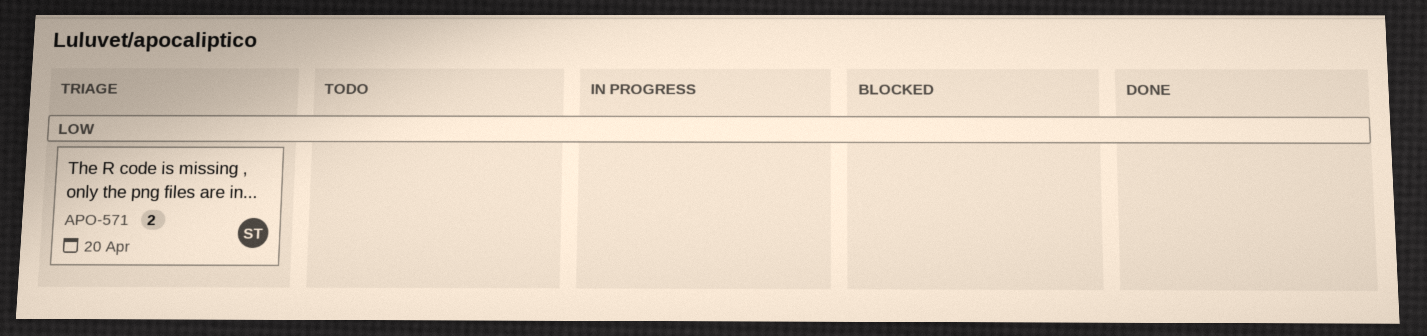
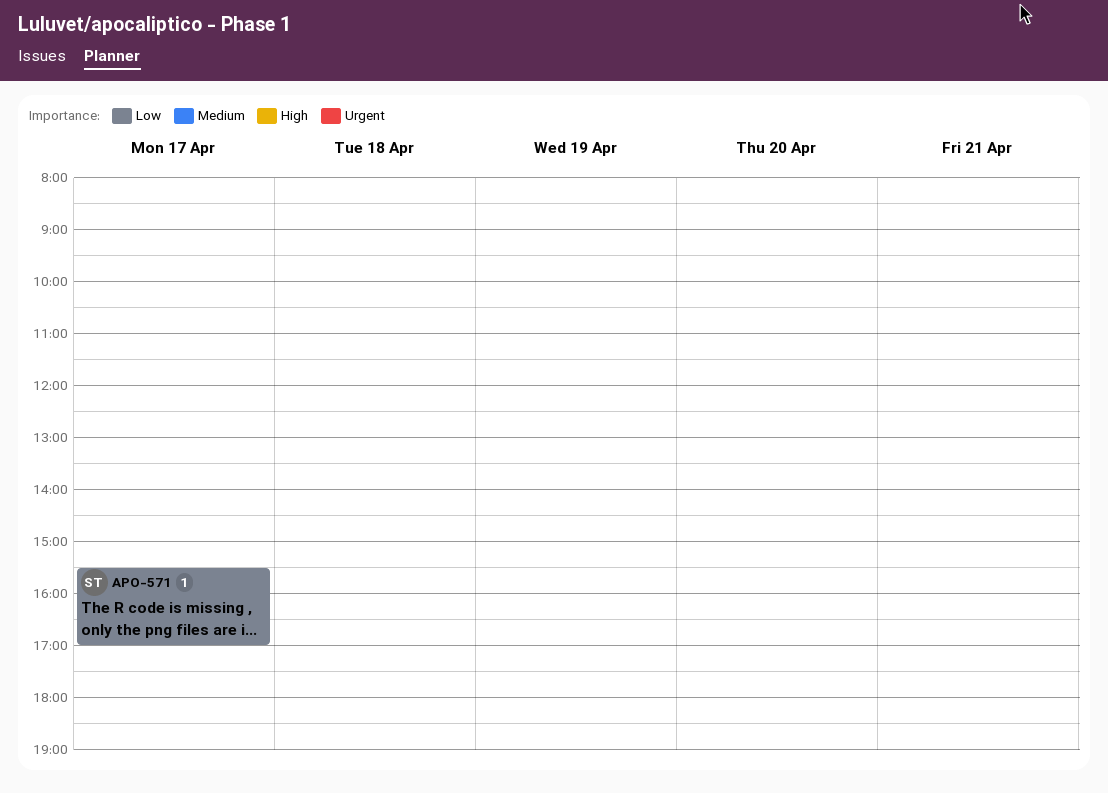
APO-571, estimate: 2 -> 1
APO-571, day: Apr 20 -> Apr 17

